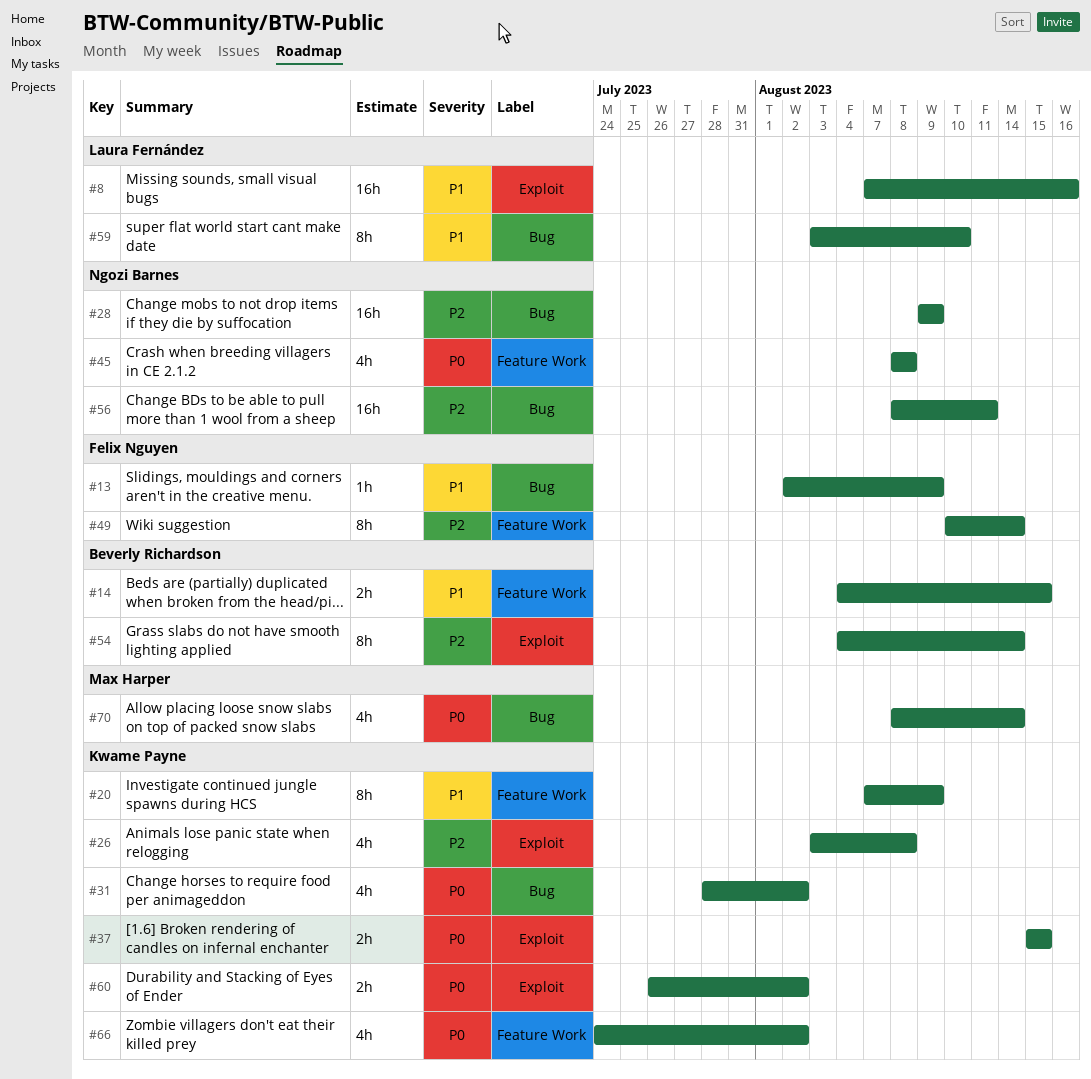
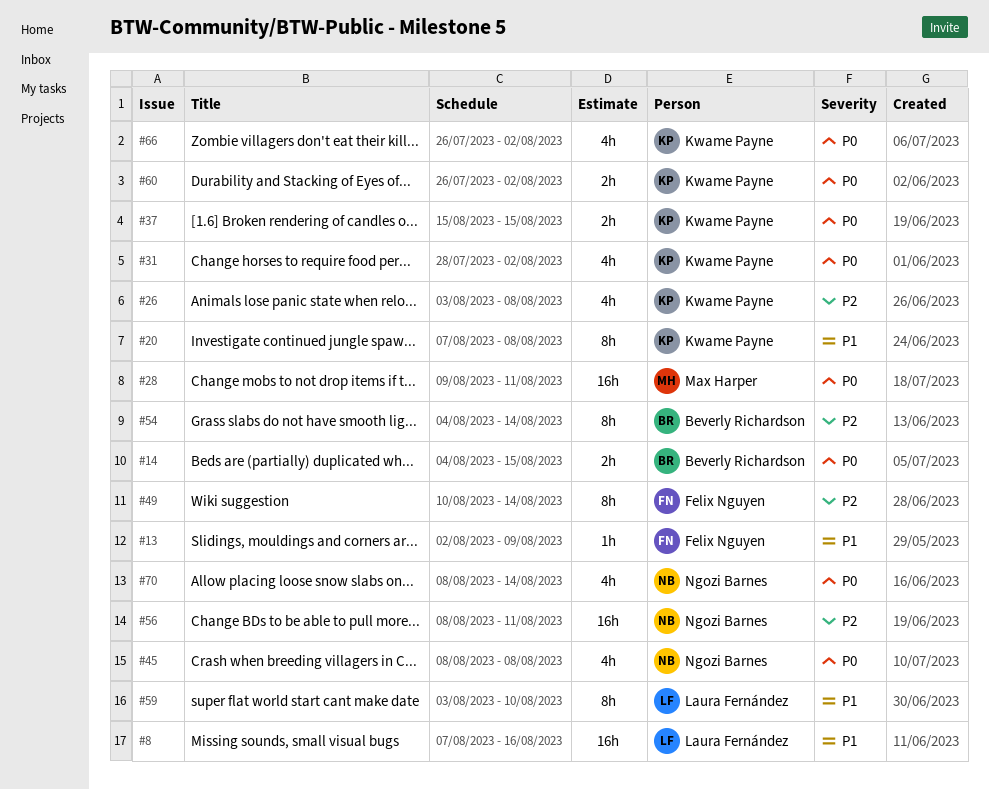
#14, priority: P1 -> P0
#20, due: Aug 9 -> Aug 8
#28, owner: Ngozi Barnes -> Max Harper
#28, priority: P2 -> P0
#28, due: Aug 9 -> Aug 11
#66, start: Jul 24 -> Jul 26
#70, owner: Max Harper -> Ngozi Barnes

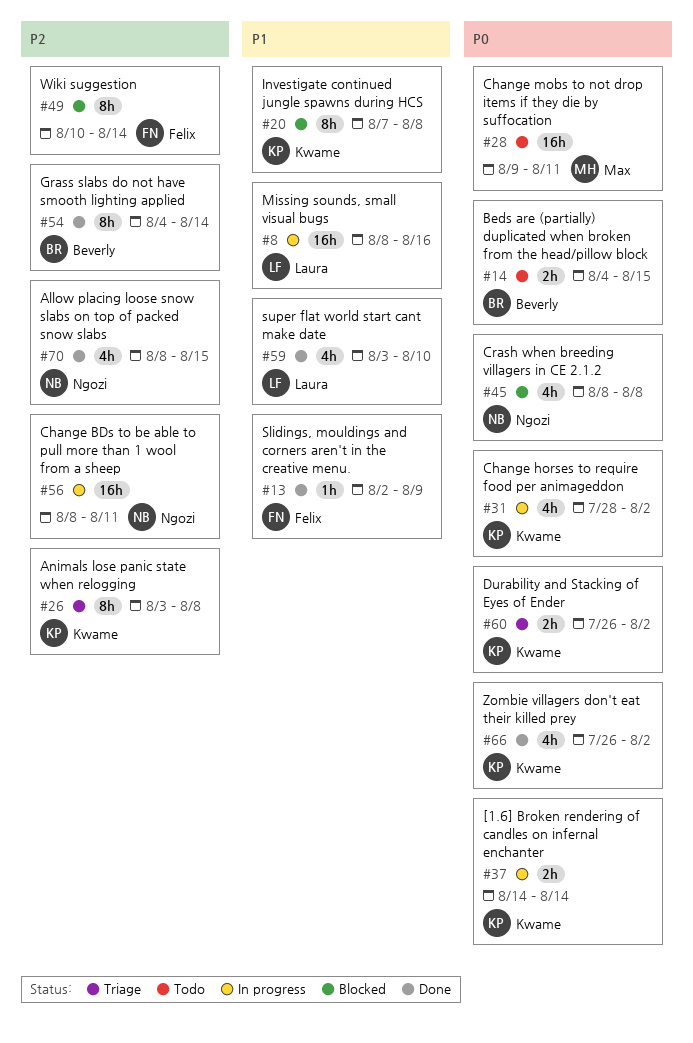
#8, start: Aug 7 -> Aug 8
#26, estimate: 4h -> 8h
#37, start: Aug 15 -> Aug 14
#37, due: Aug 15 -> Aug 14
#59, estimate: 8h -> 4h
#70, priority: P0 -> P2
#70, due: Aug 14 -> Aug 15

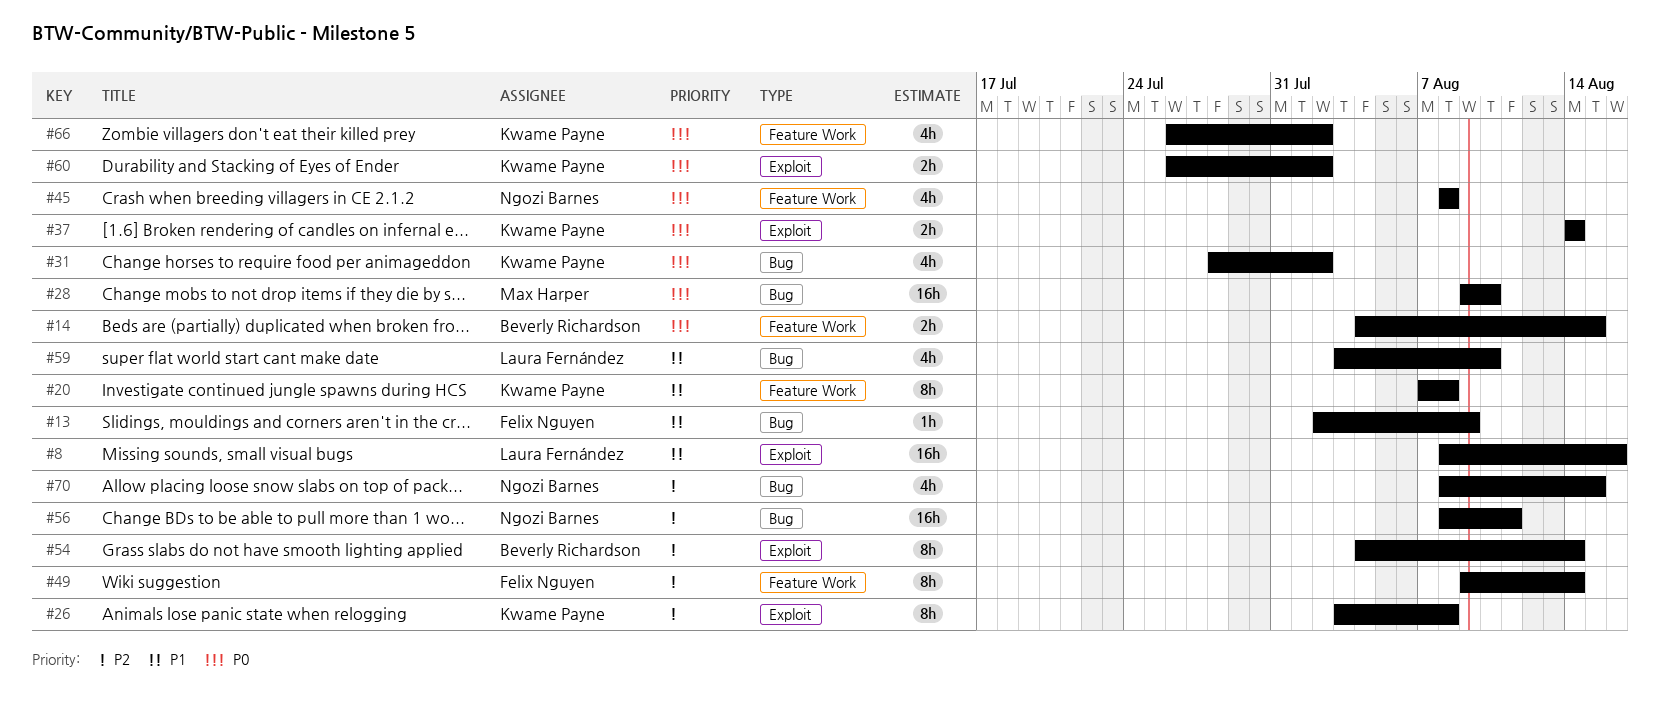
#28, due: Aug 11 -> Aug 10
#49, start: Aug 10 -> Aug 9

